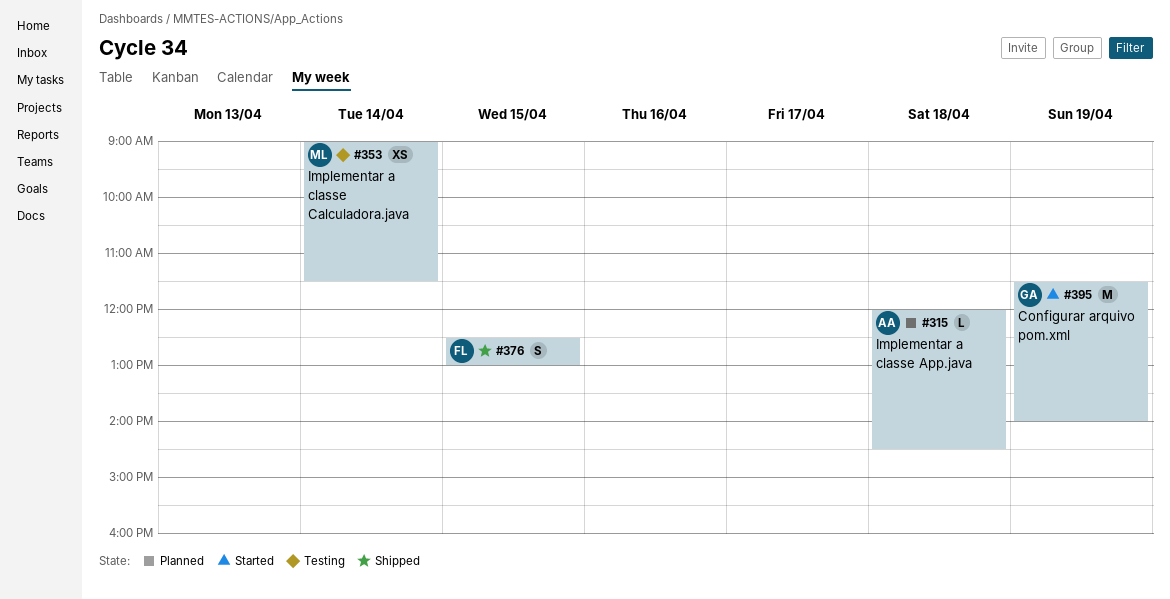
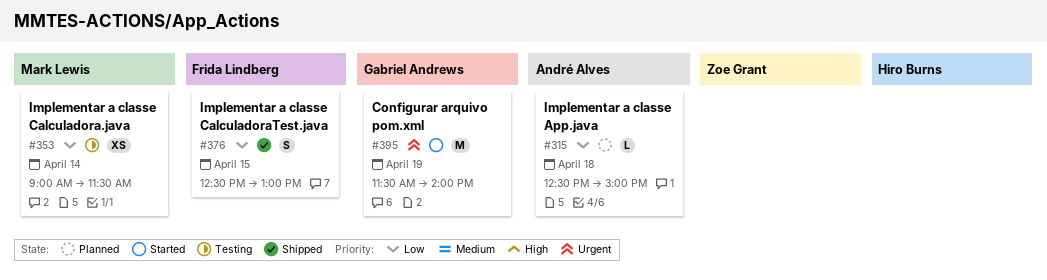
#315, begins: 12:00 -> 12:30
#315, ends: 14:30 -> 15:00

